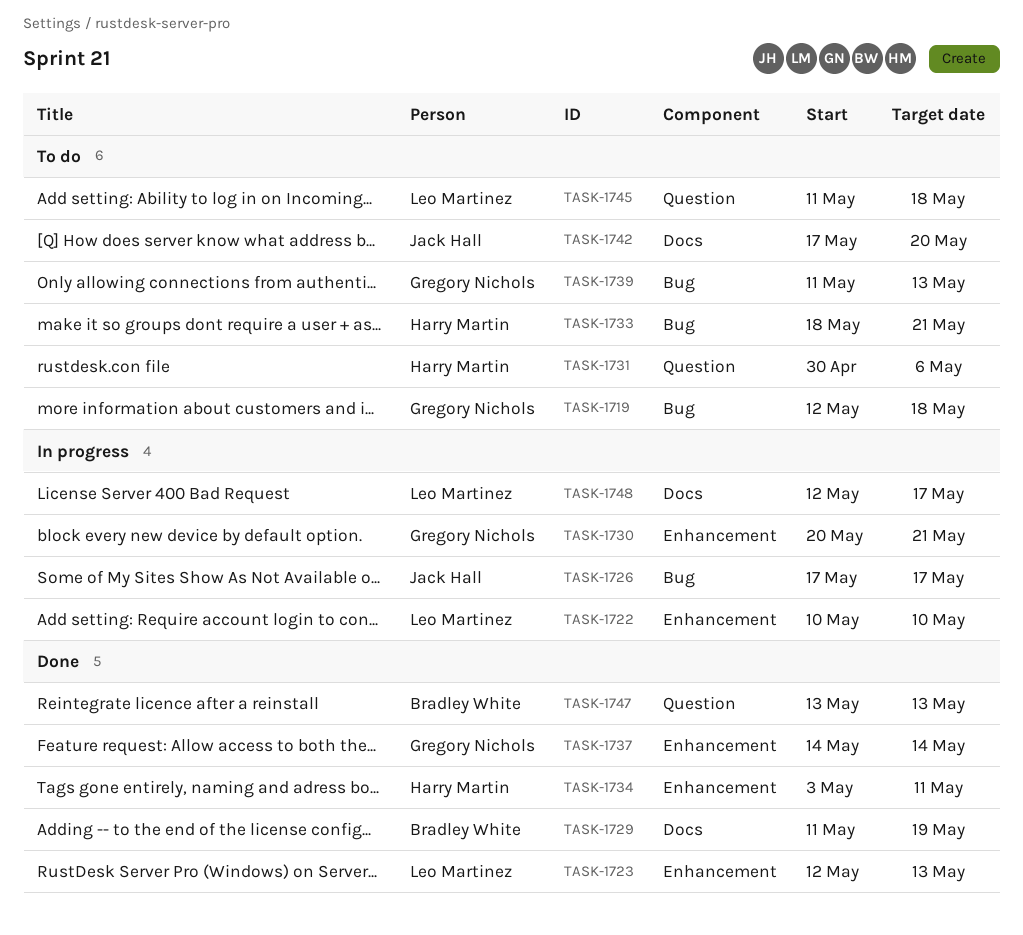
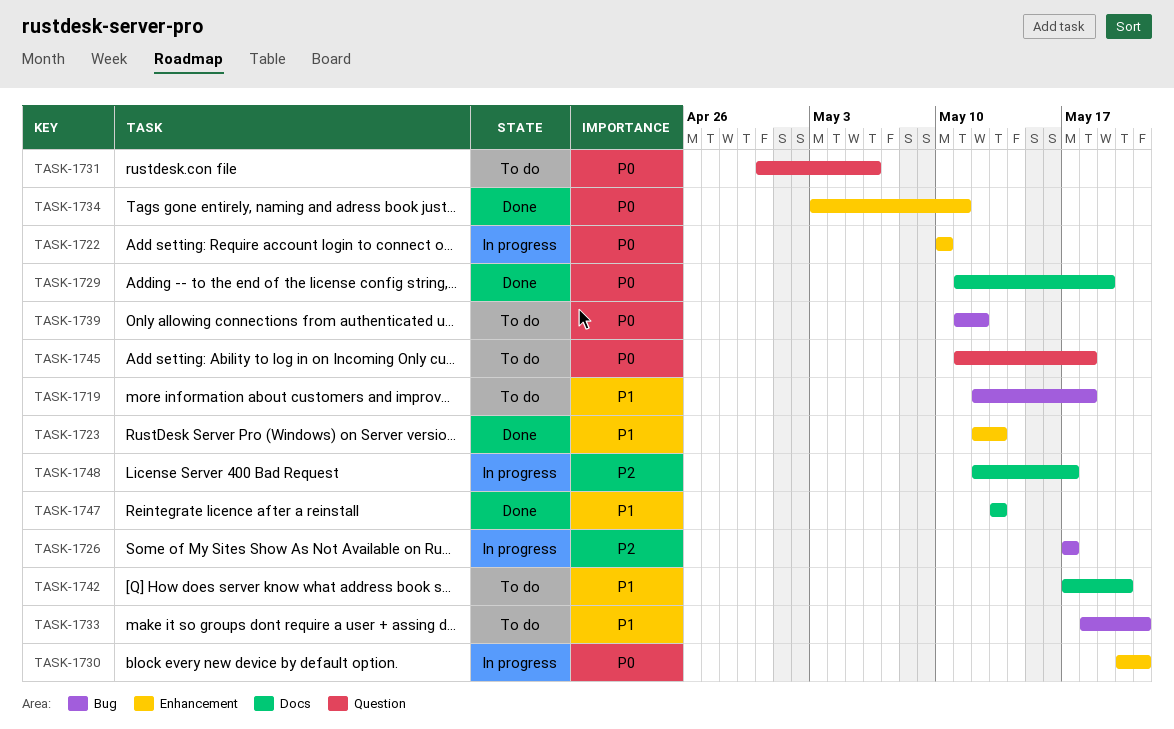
TASK-1737: present -> none
TASK-1739, due: May 13 -> May 12
TASK-1747, label: Question -> Docs

